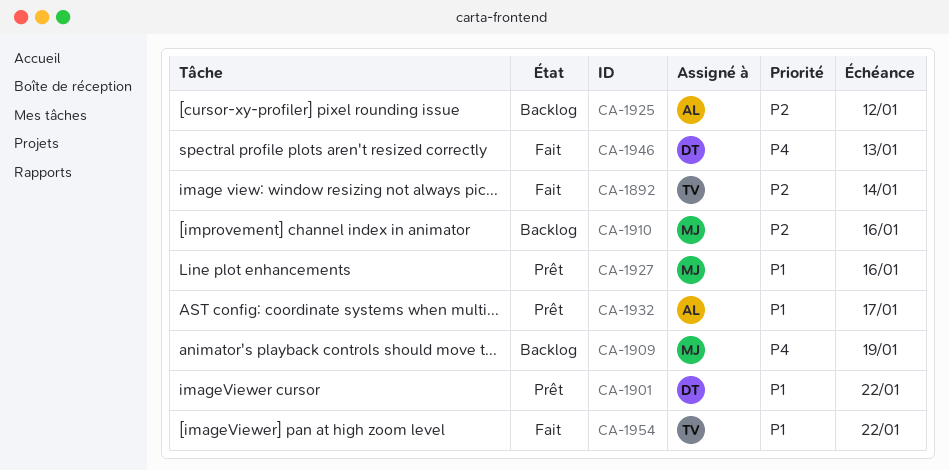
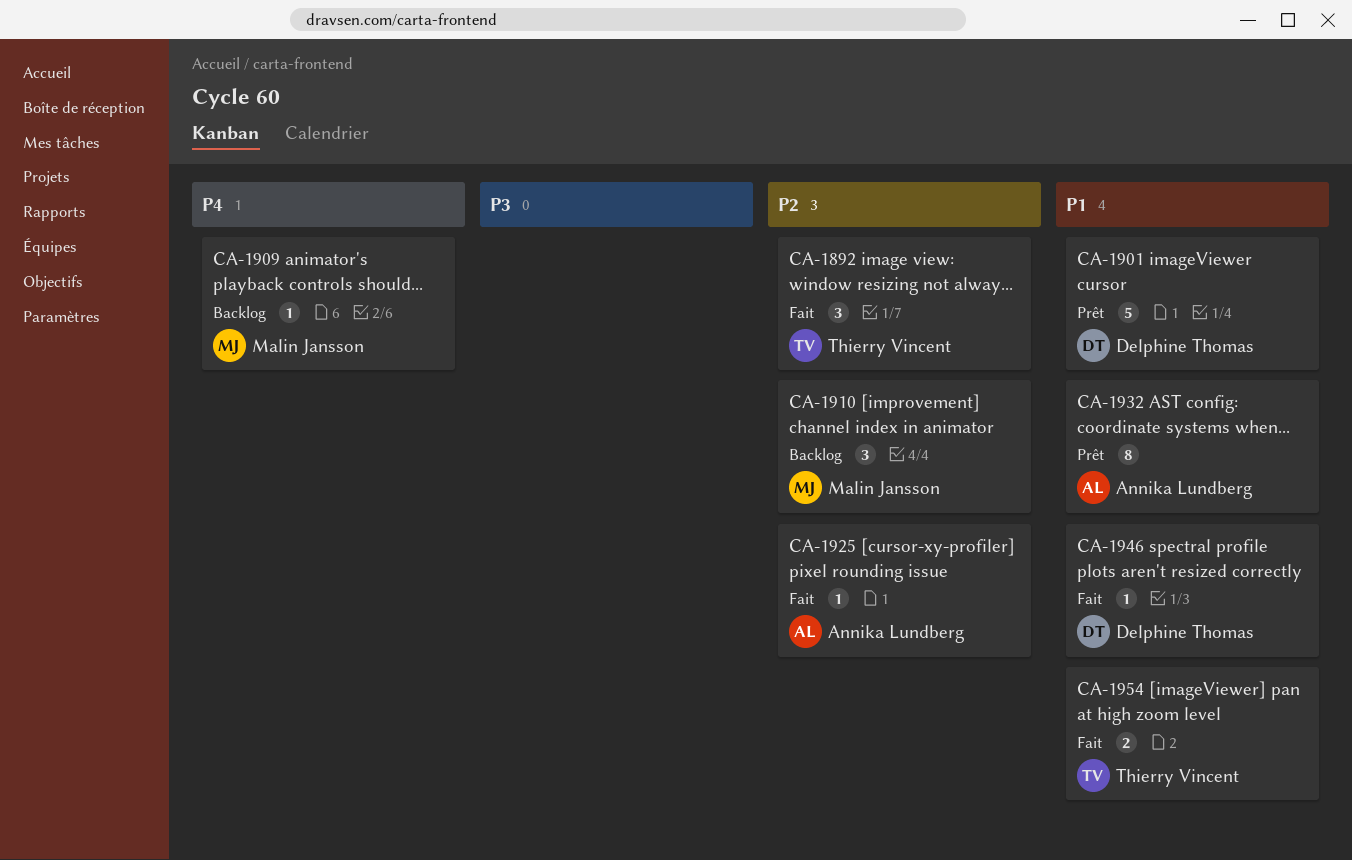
CA-1925, status: Backlog -> Fait
CA-1927: present -> none
CA-1946, priority: P4 -> P1

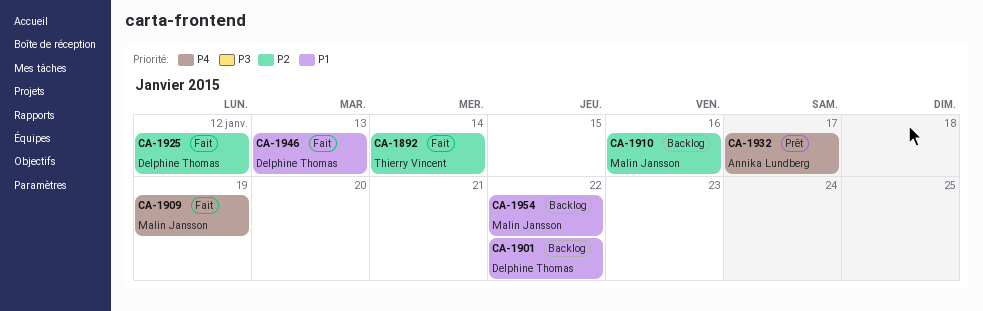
CA-1901, status: Prêt -> Backlog
CA-1909, status: Backlog -> Fait
CA-1925, owner: Annika Lundberg -> Delphine Thomas
CA-1932, priority: P1 -> P4
CA-1954, status: Fait -> Backlog
CA-1954, owner: Thierry Vincent -> Malin Jansson

